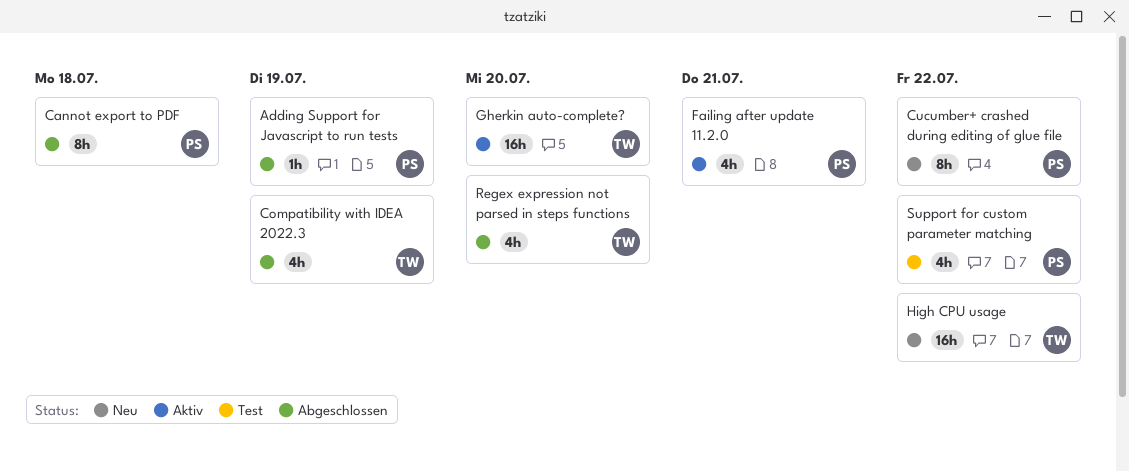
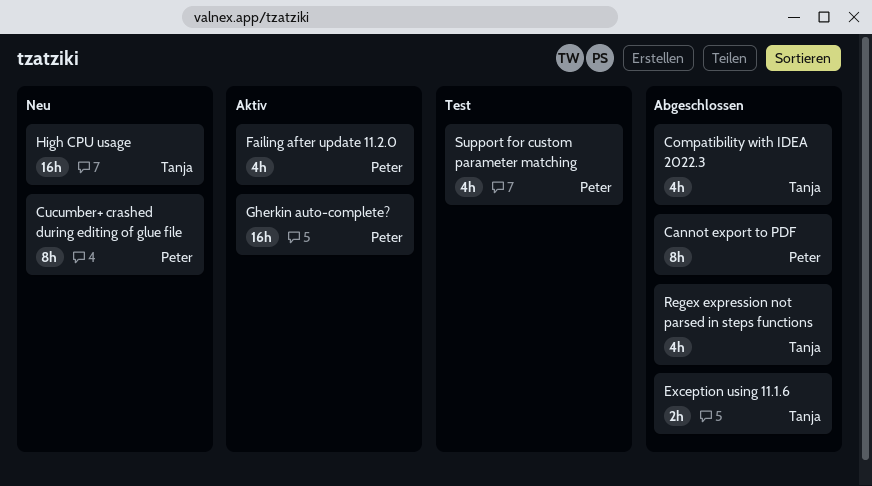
Adding Support for Javascript to run tests: present -> none
Exception using 11.1.6: none -> present
Gherkin auto-complete?, owner: Tanja -> Peter

